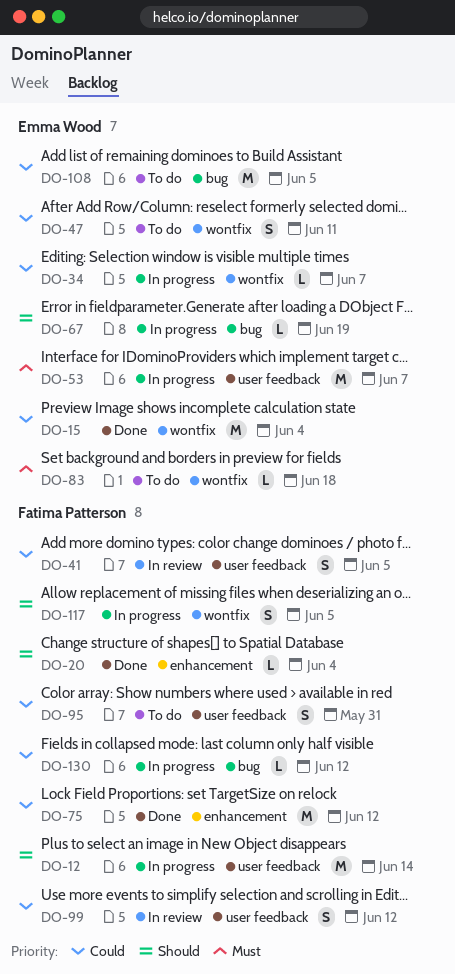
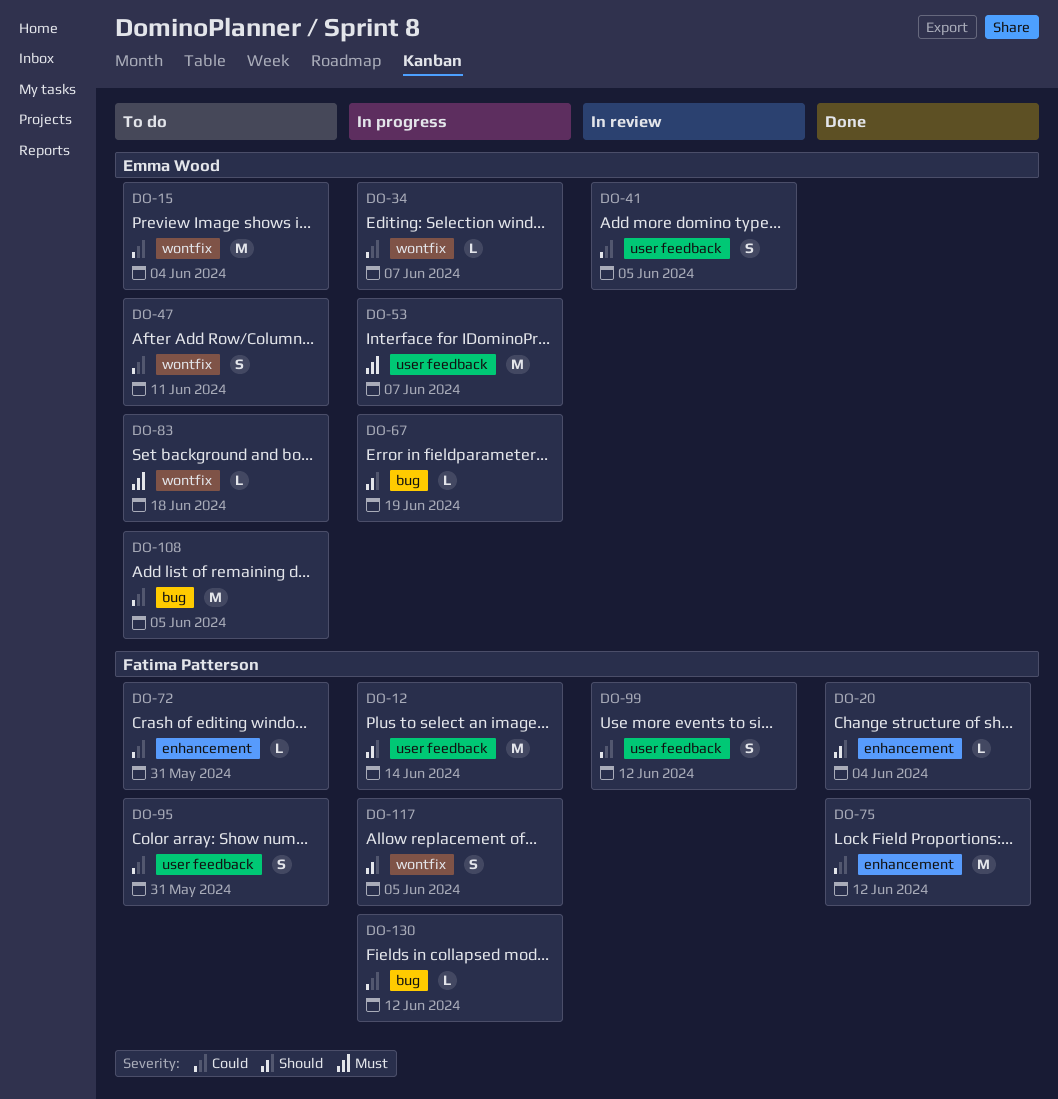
DO-15, status: Done -> To do
DO-41, owner: Fatima Patterson -> Emma Wood
DO-72: none -> present

